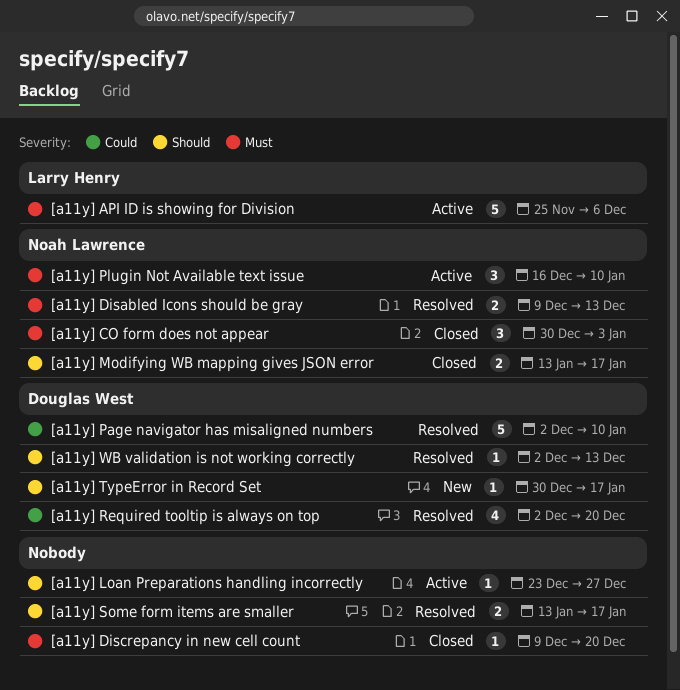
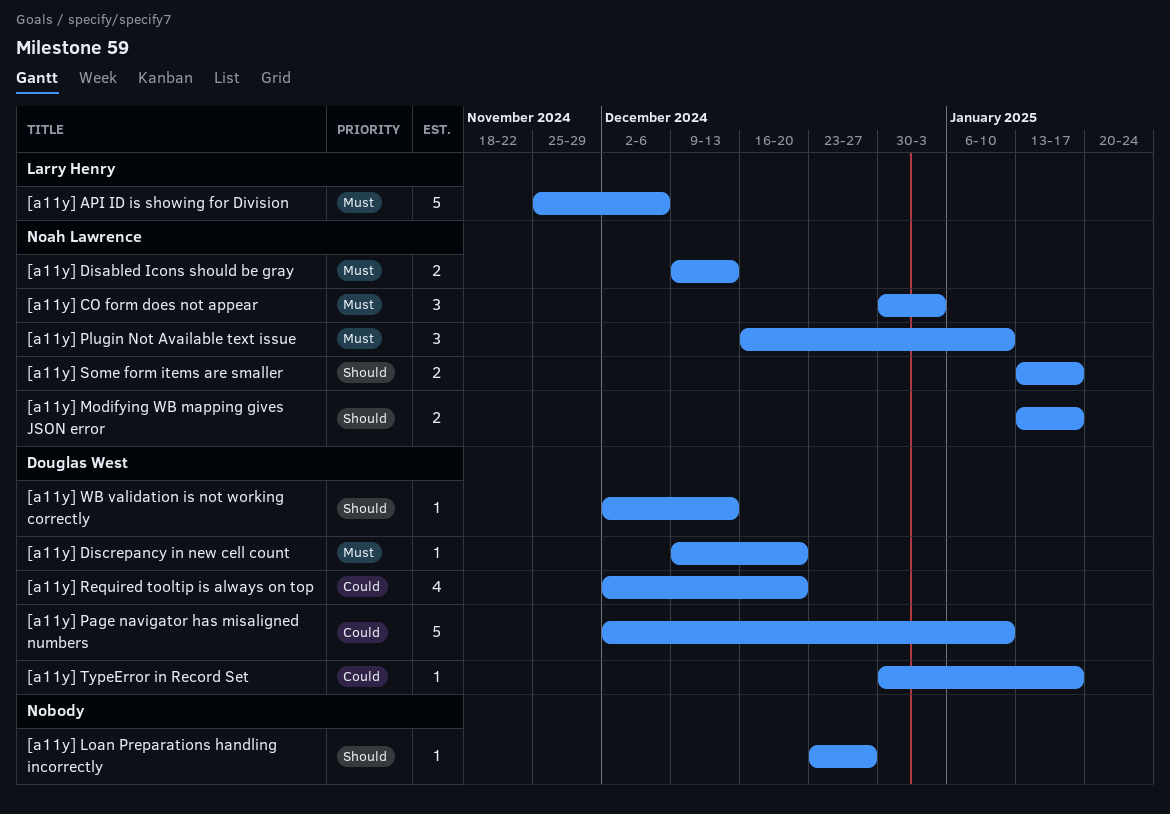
[a11y] Discrepancy in new cell count, owner: none -> Douglas West
[a11y] Some form items are smaller, owner: none -> Noah Lawrence
[a11y] TypeError in Record Set, priority: Should -> Could

